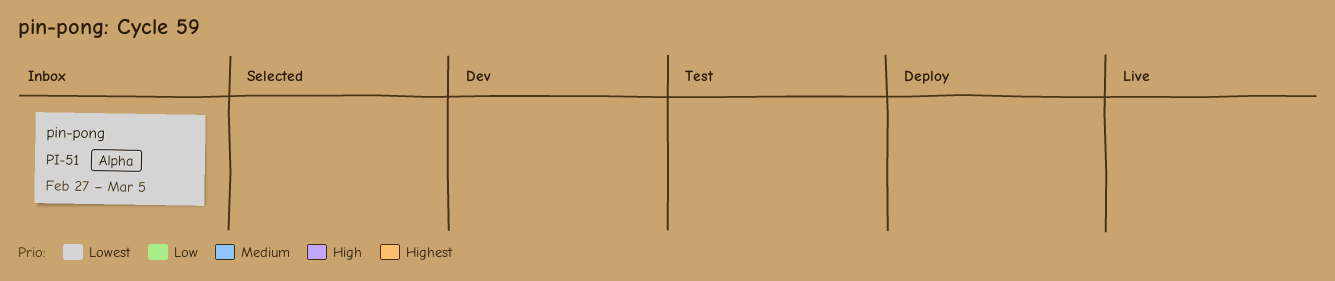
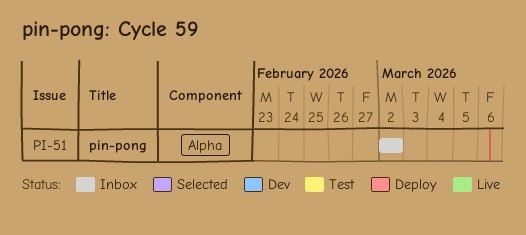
PI-51, start: Feb 27 -> Mar 2
PI-51, due: Mar 5 -> Mar 2

